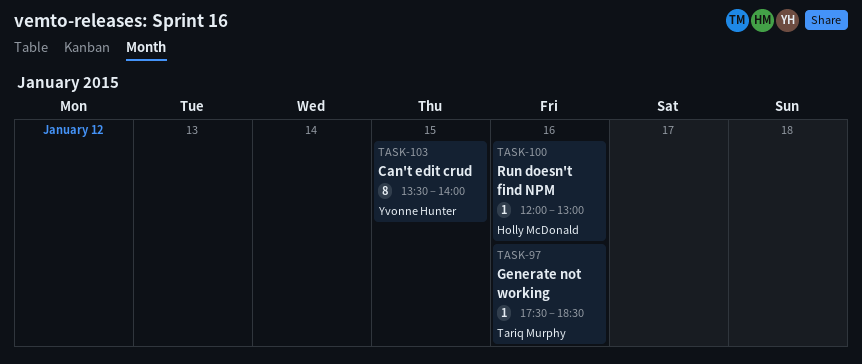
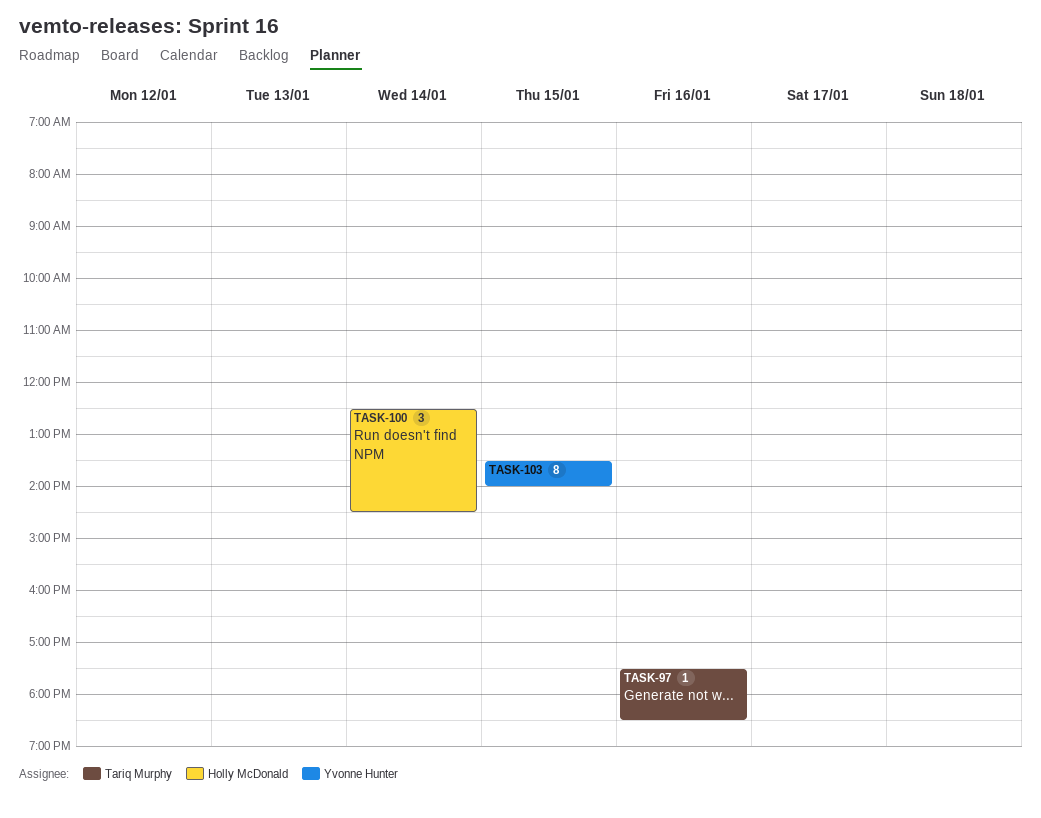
TASK-100, estimate: 1 -> 3
TASK-100, day: Jan 16 -> Jan 14
TASK-100, begins: 12:00 -> 12:30
TASK-100, ends: 13:00 -> 14:30

